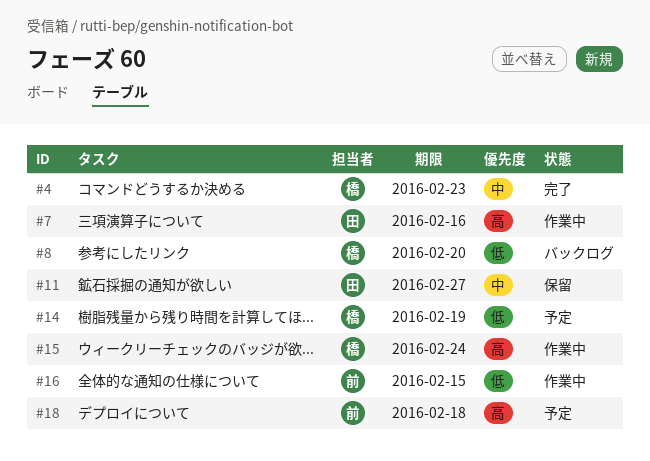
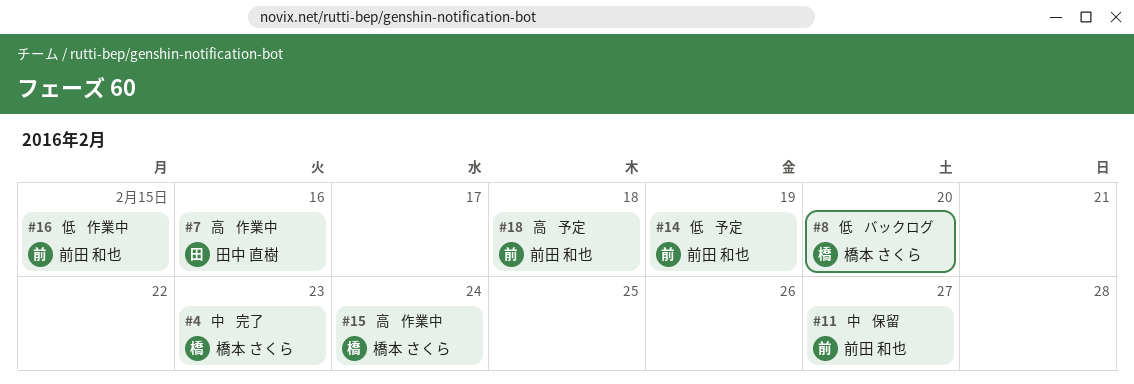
#11, owner: 田中 直樹 -> 前田 和也
#14, owner: 橋本 さくら -> 前田 和也

